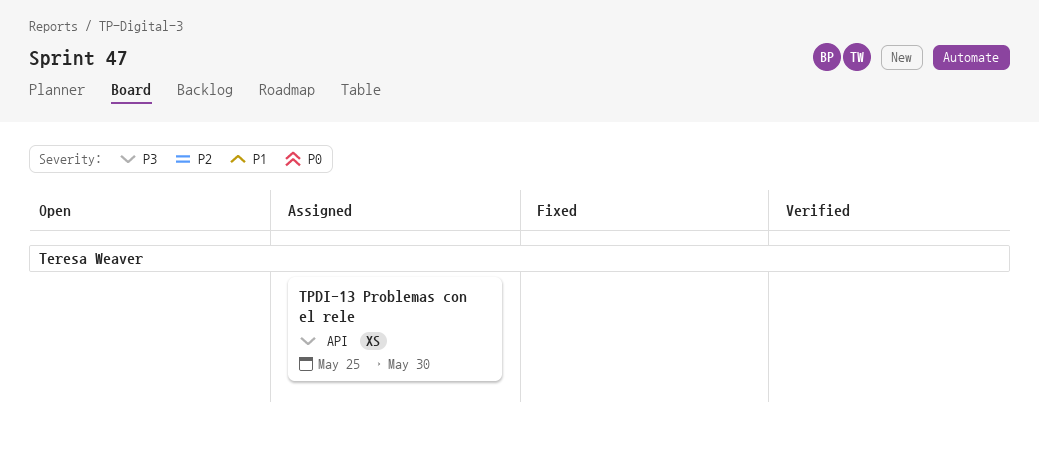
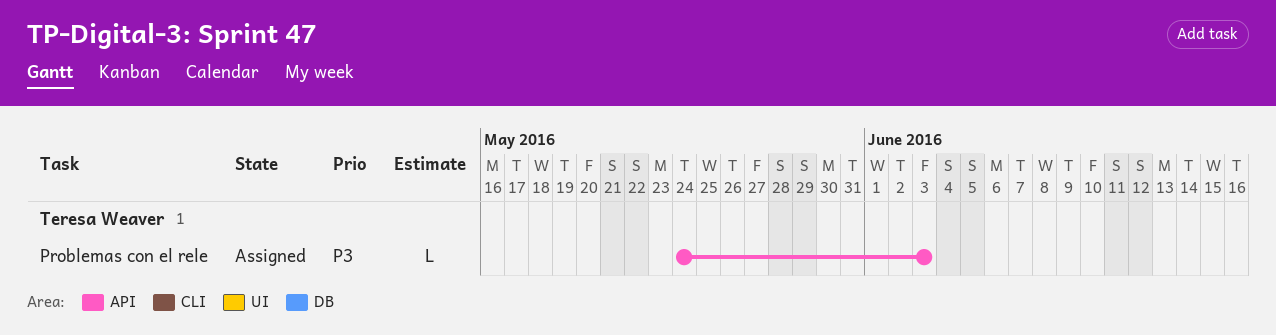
Problemas con el rele, estimate: XS -> L
Problemas con el rele, start: May 25 -> May 24
Problemas con el rele, due: May 30 -> Jun 3

